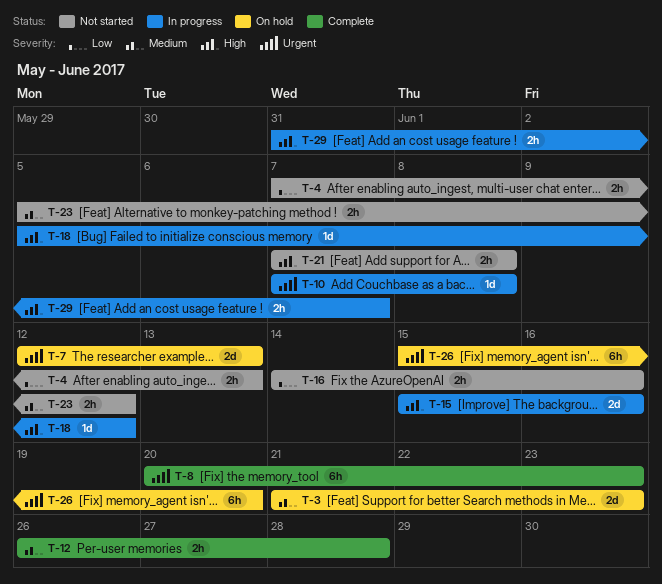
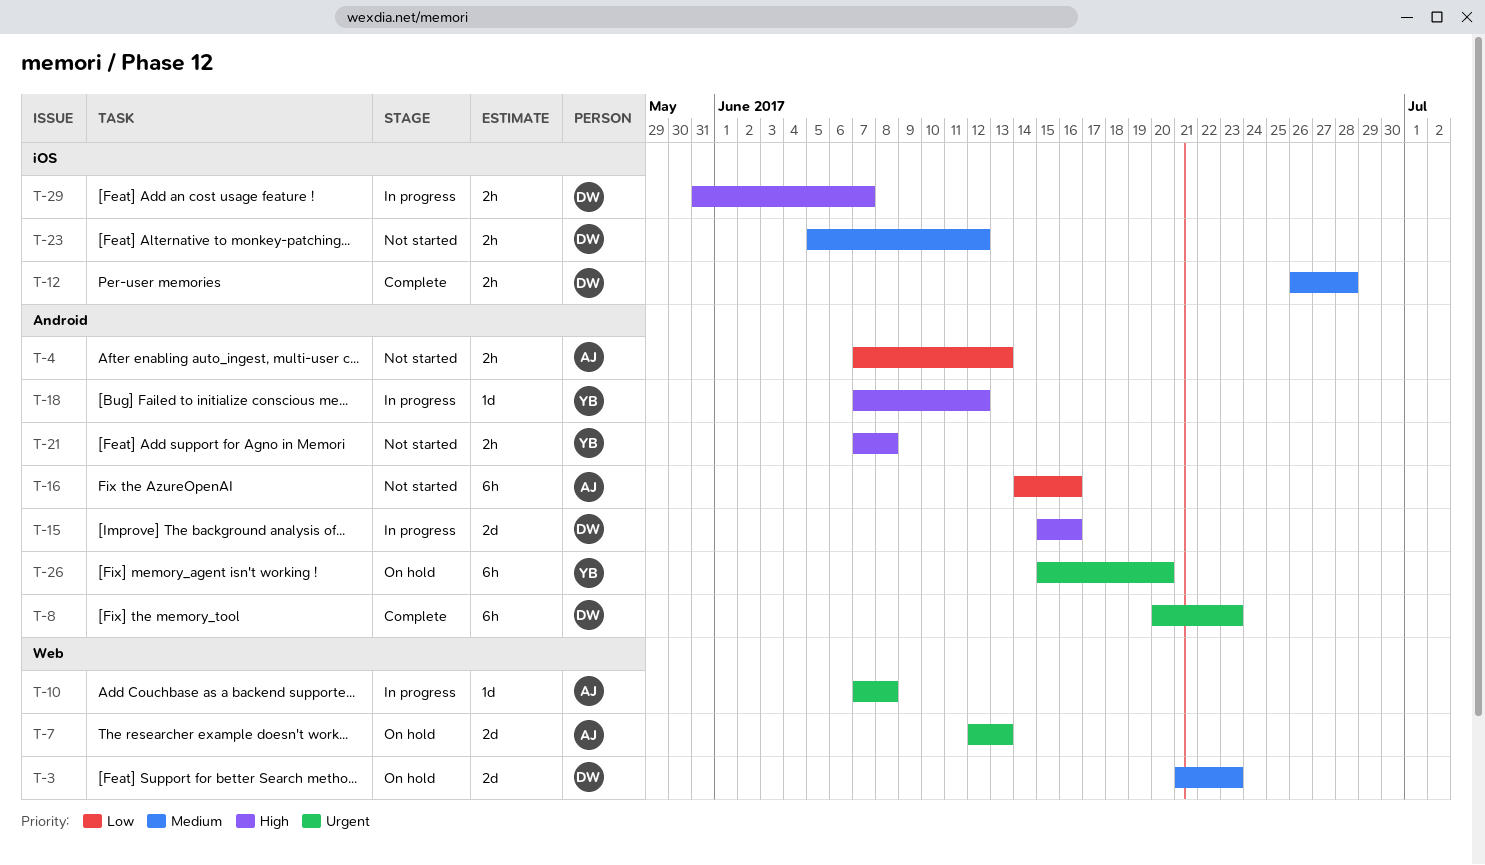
T-16, estimate: 2h -> 6h
T-18, start: Jun 5 -> Jun 7

